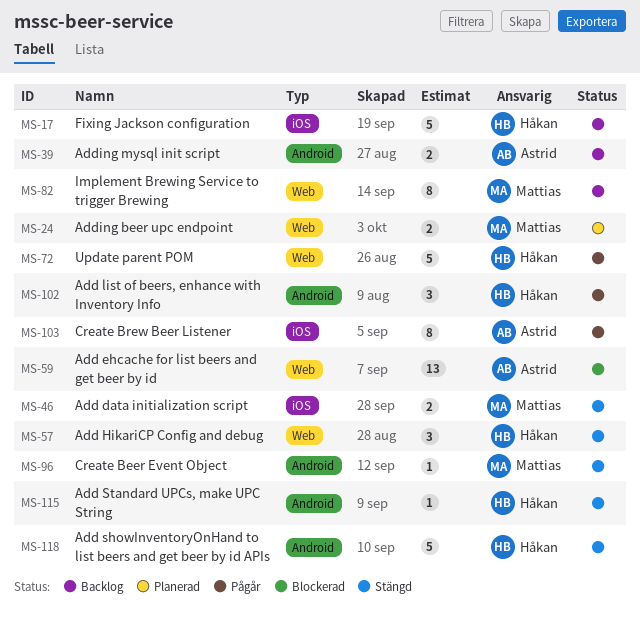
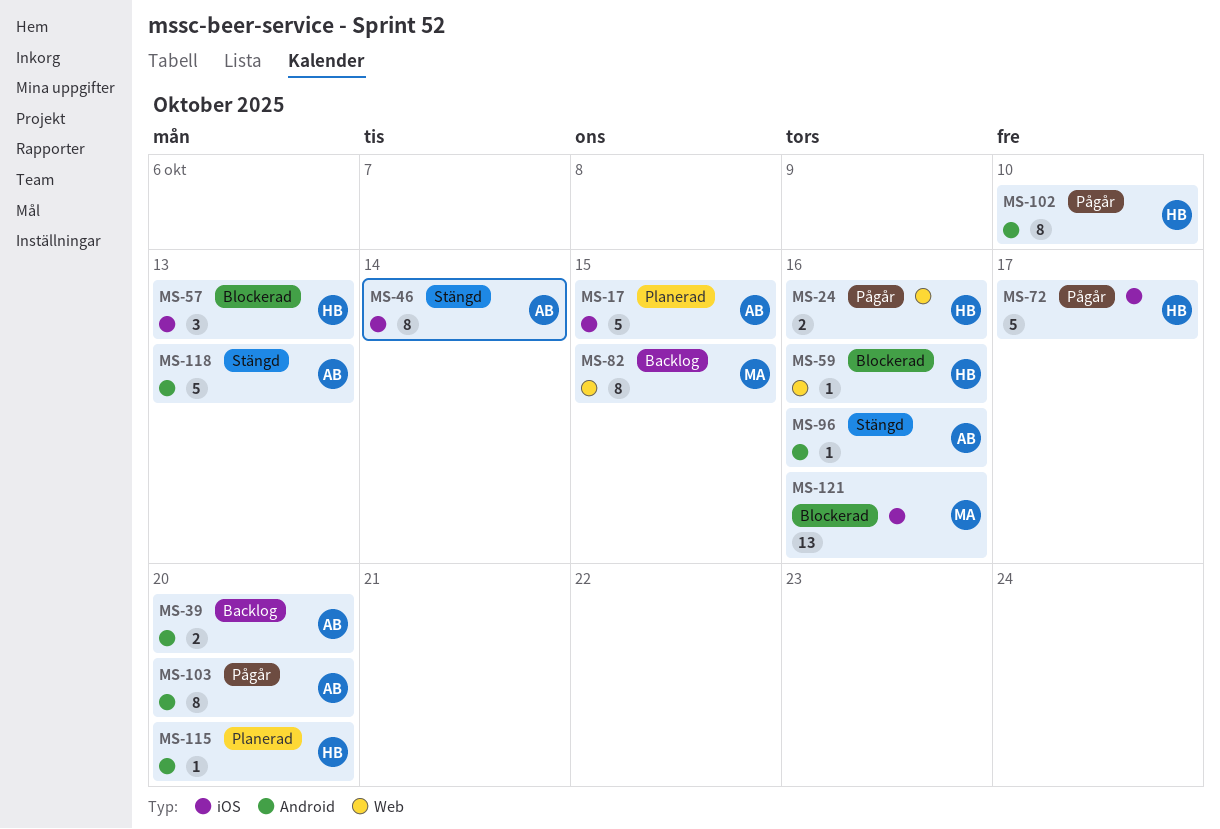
MS-17, status: Backlog -> Planerad
MS-17, owner: Håkan -> Astrid
MS-24, status: Planerad -> Pågår
MS-24, owner: Mattias -> Håkan
MS-46, owner: Mattias -> Astrid
MS-46, estimate: 2 -> 8
MS-57, status: Stängd -> Blockerad
MS-57, label: Web -> iOS
MS-59, owner: Astrid -> Håkan
MS-59, estimate: 13 -> 1
MS-72, label: Web -> iOS
MS-96, owner: Mattias -> Astrid
MS-102, estimate: 3 -> 8
MS-103, label: iOS -> Android
MS-115, status: Stängd -> Planerad
MS-118, owner: Håkan -> Astrid
MS-121: none -> present

